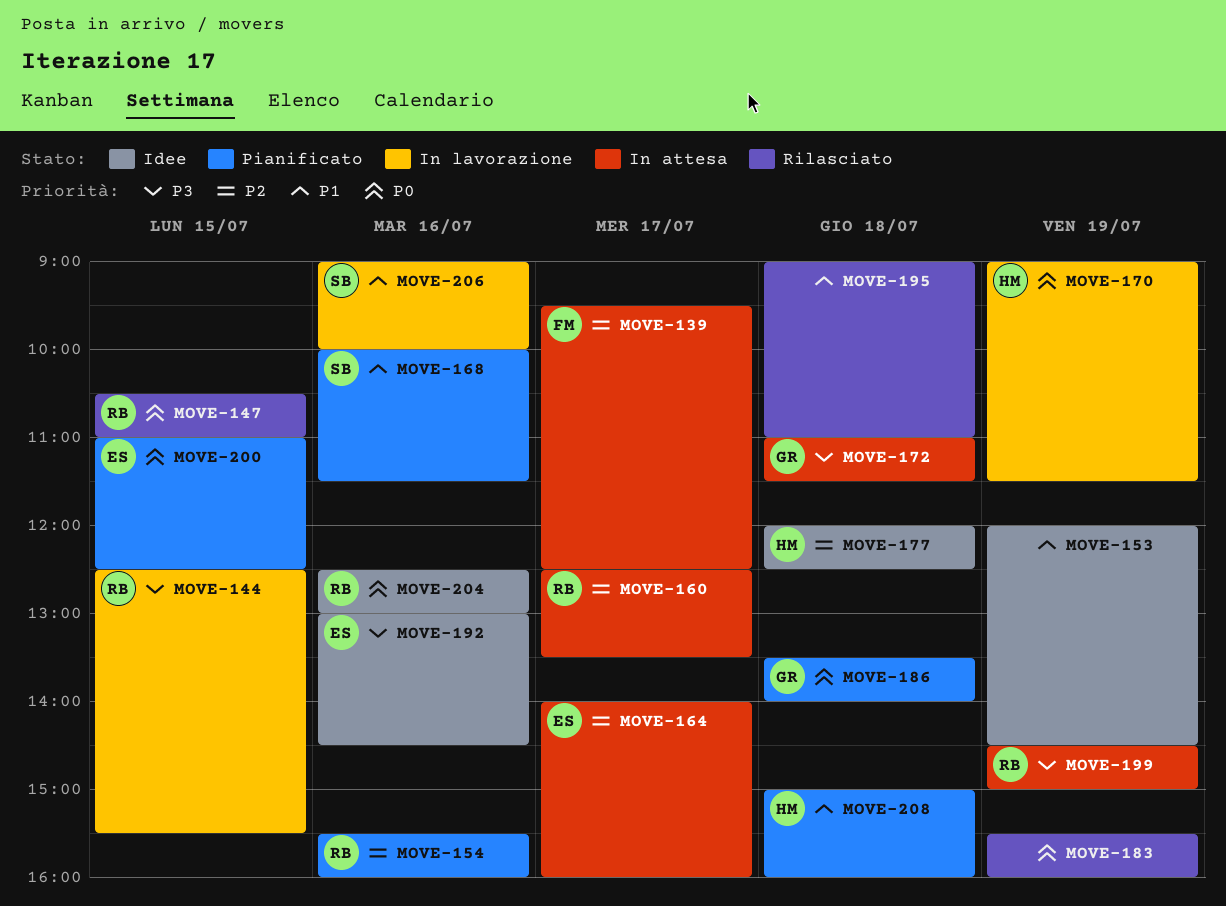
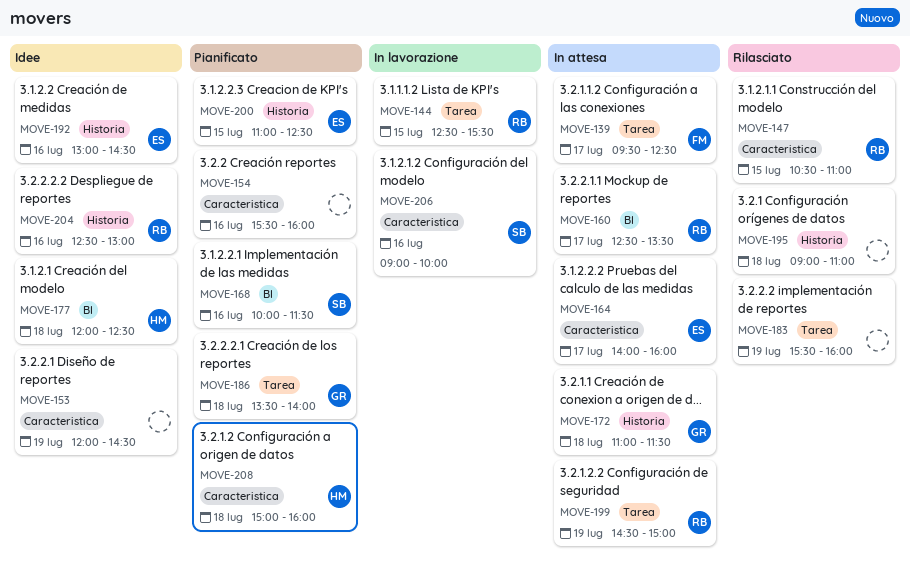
MOVE-154, owner: RB -> none
MOVE-170: present -> none

